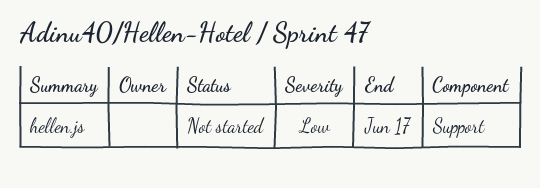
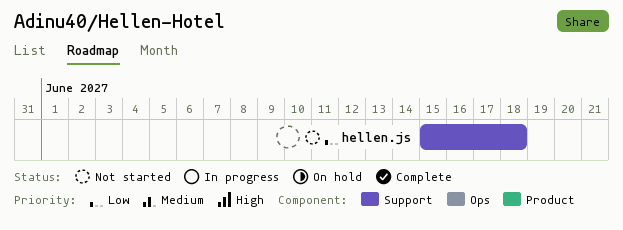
hellen.js, due: Jun 17 -> Jun 18

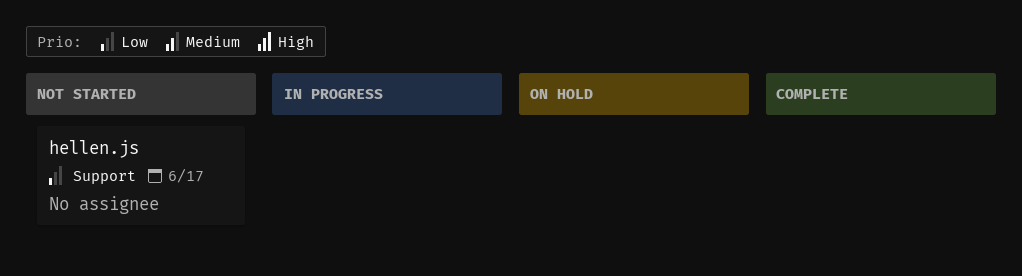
hellen.js, due: Jun 18 -> Jun 17

